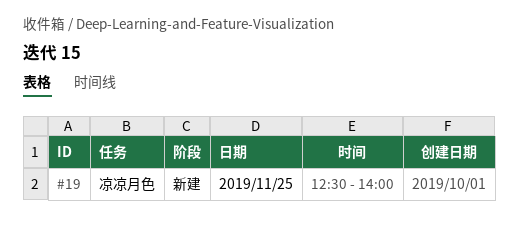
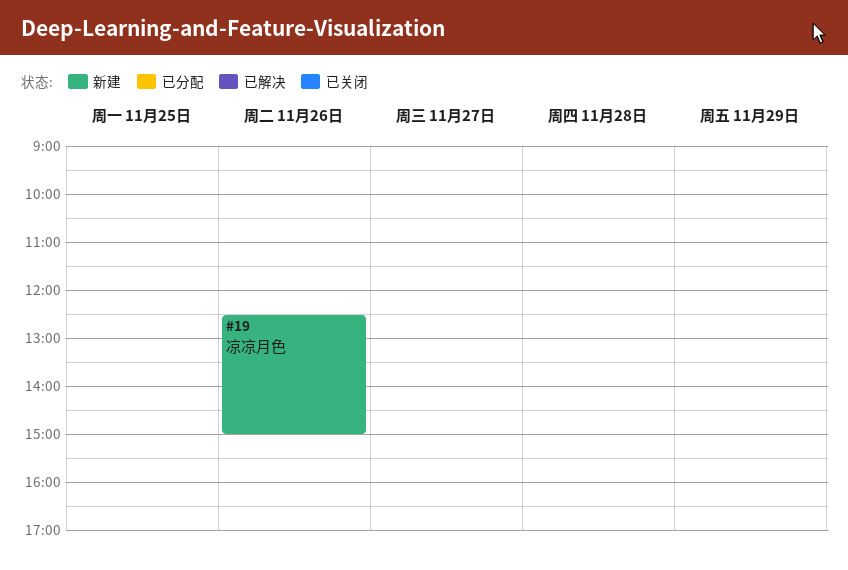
#19, day: Nov 25 -> Nov 26
#19, ends: 14:00 -> 15:00

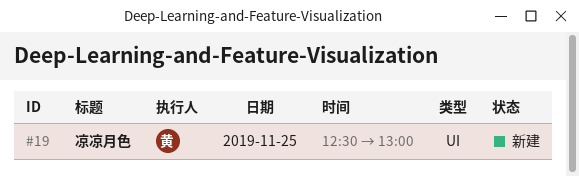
#19, day: Nov 26 -> Nov 25
#19, ends: 15:00 -> 13:00

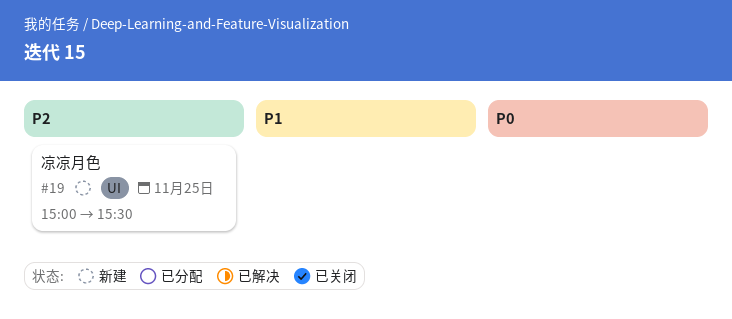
#19, begins: 12:30 -> 15:00
#19, ends: 13:00 -> 15:30

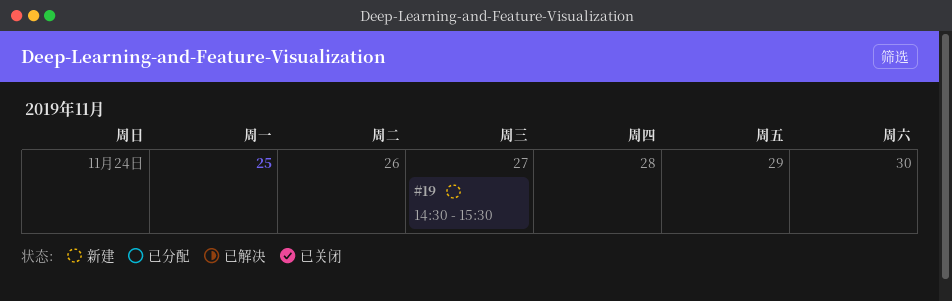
#19, day: Nov 25 -> Nov 27
#19, begins: 15:00 -> 14:30

